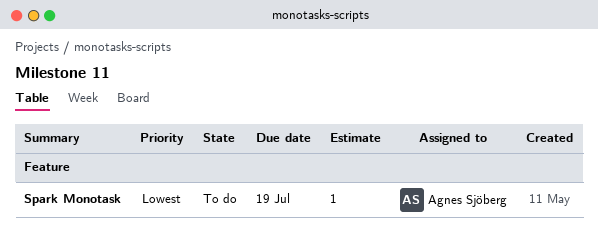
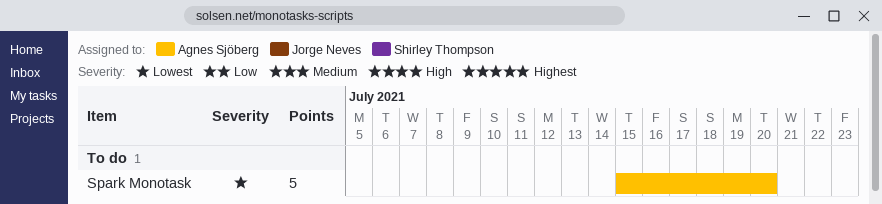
Spark Monotask, estimate: 1 -> 5
Spark Monotask, due: Jul 19 -> Jul 20

